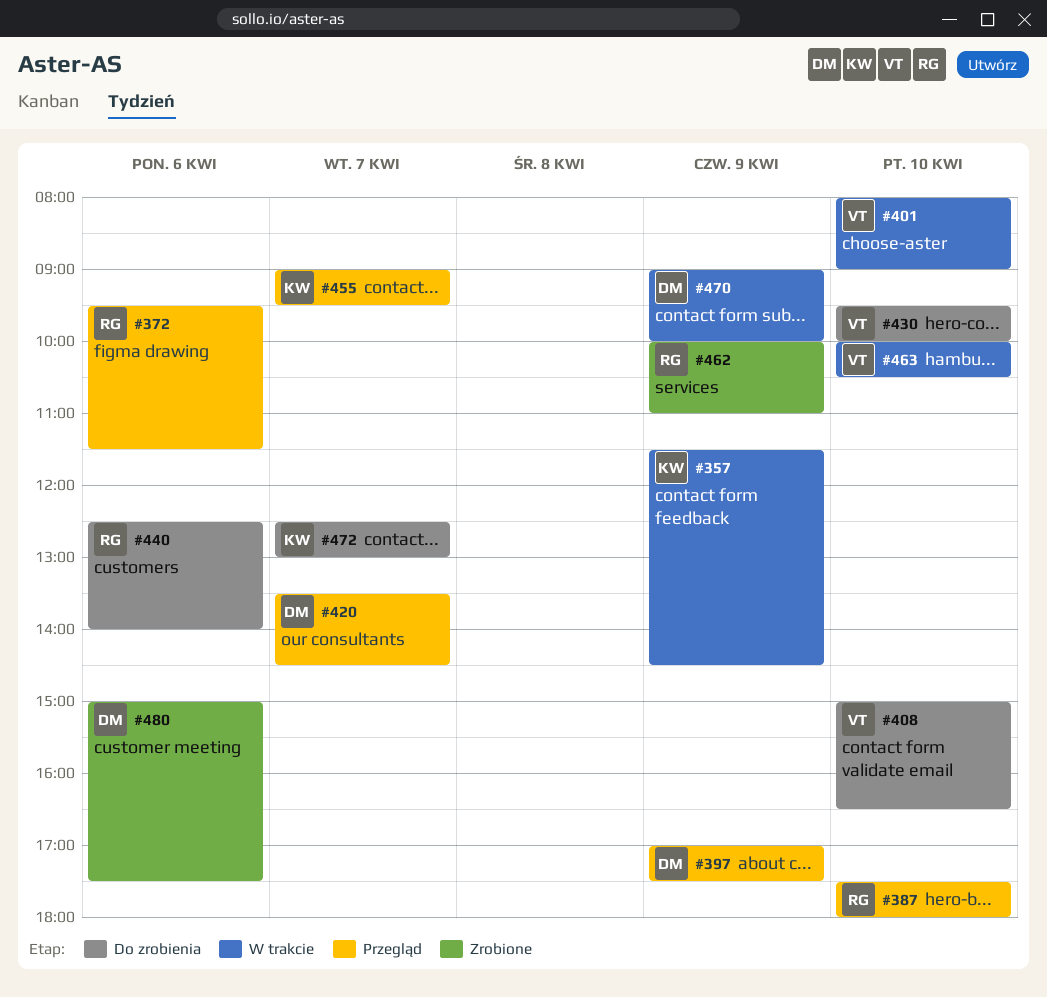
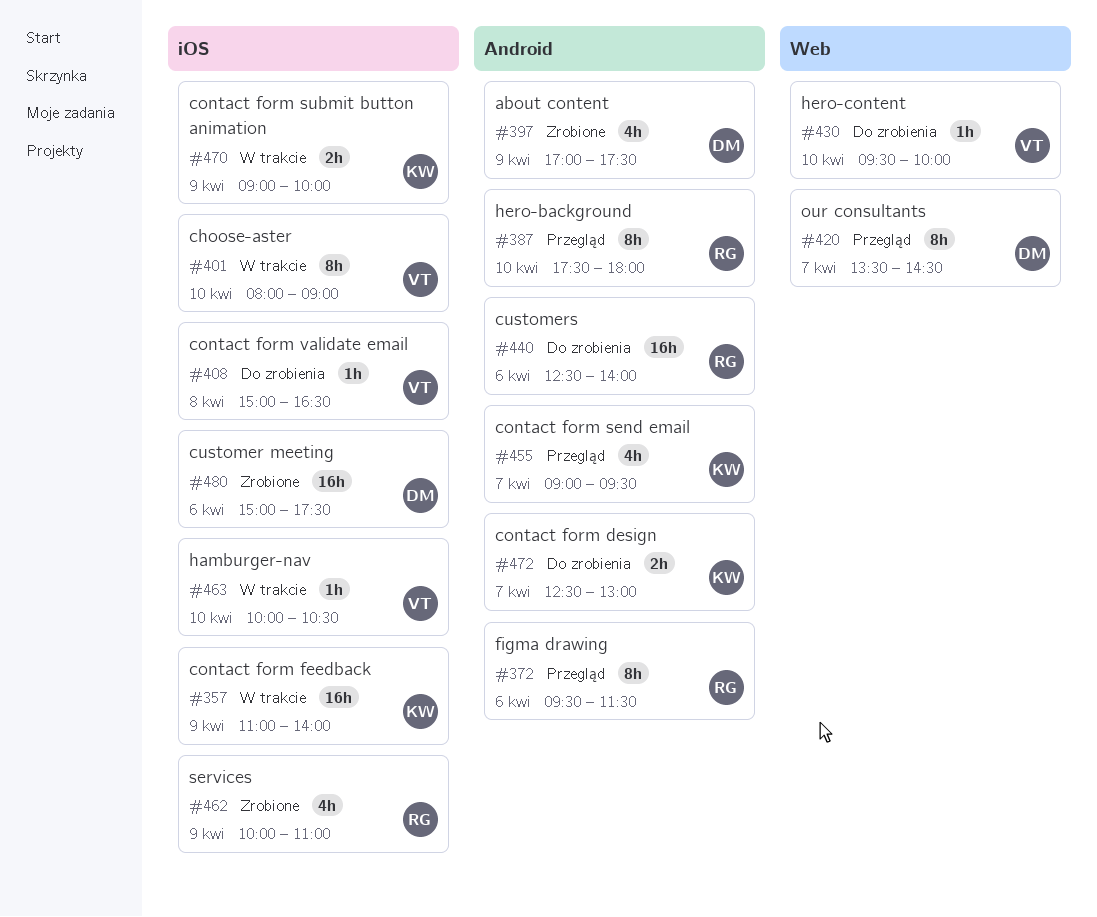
#357, begins: 11:30 -> 11:00
#357, ends: 14:30 -> 14:00
#397, status: Przegląd -> Zrobione
#408, day: Apr 10 -> Apr 8
#470, owner: DM -> KW

